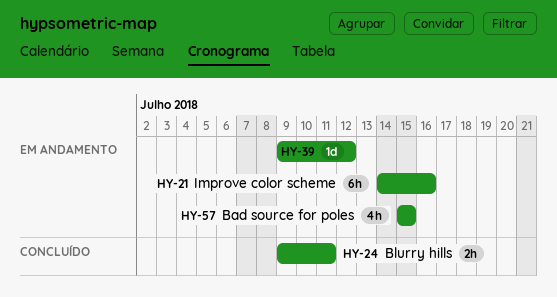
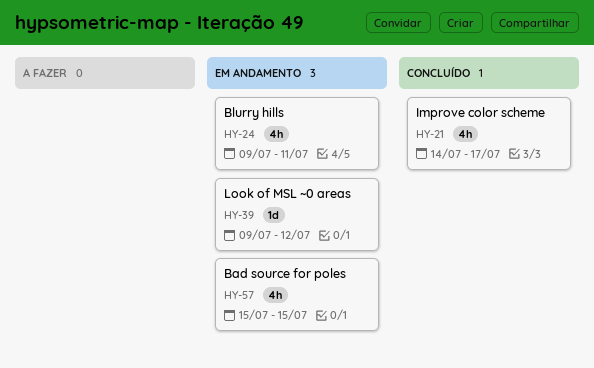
HY-21, status: Em andamento -> Concluído
HY-21, estimate: 6h -> 4h
HY-21, due: Jul 16 -> Jul 17
HY-24, status: Concluído -> Em andamento
HY-24, estimate: 2h -> 4h

